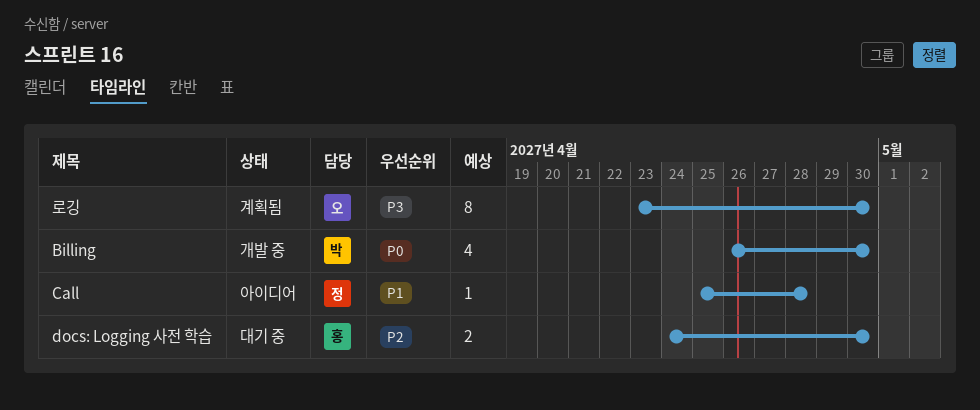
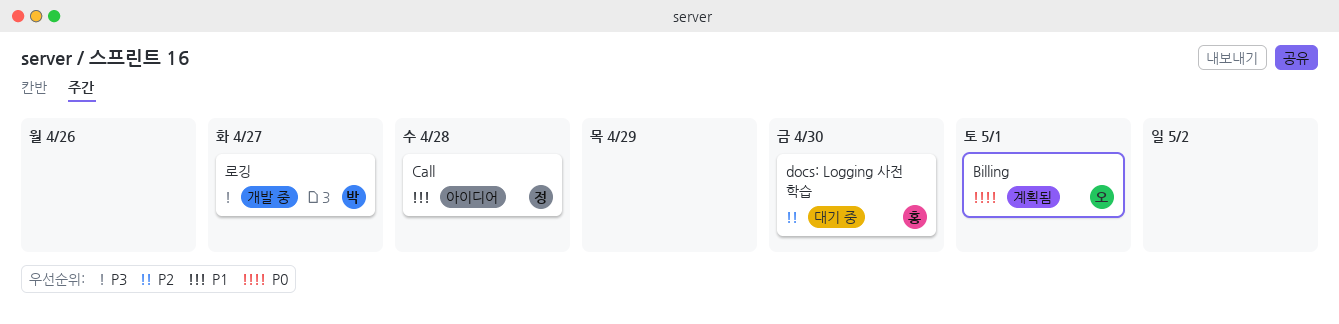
Billing, status: 개발 중 -> 계획됨
Billing, owner: 박 -> 오
Billing, due: Apr 30 -> May 1
로깅, status: 계획됨 -> 개발 중
로깅, owner: 오 -> 박
로깅, due: Apr 30 -> Apr 27

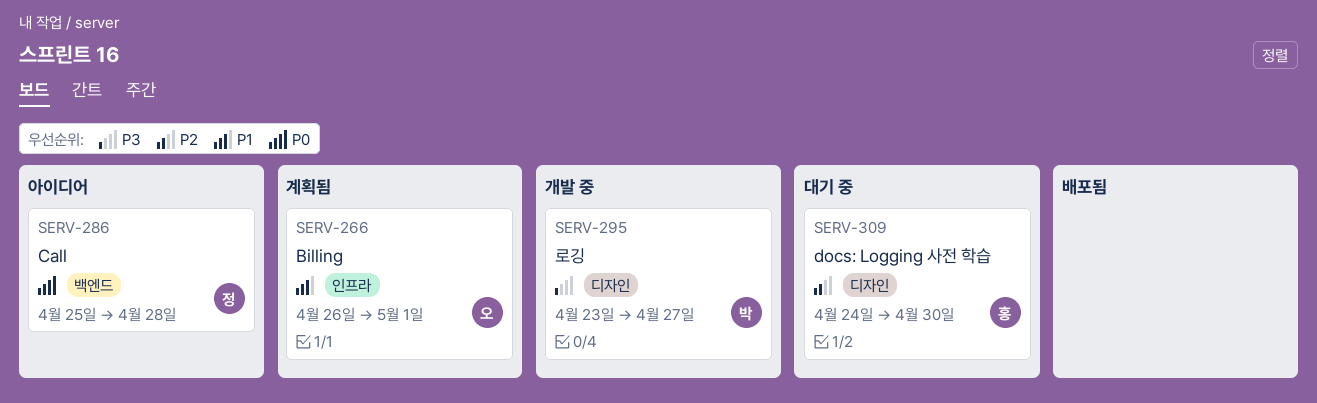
Billing, priority: P0 -> P1
Call, priority: P1 -> P0

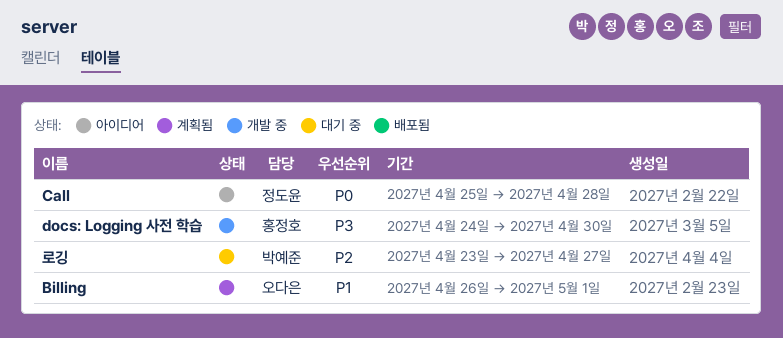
docs: Logging 사전 학습, status: 대기 중 -> 개발 중
docs: Logging 사전 학습, priority: P2 -> P3
로깅, status: 개발 중 -> 대기 중
로깅, priority: P3 -> P2

